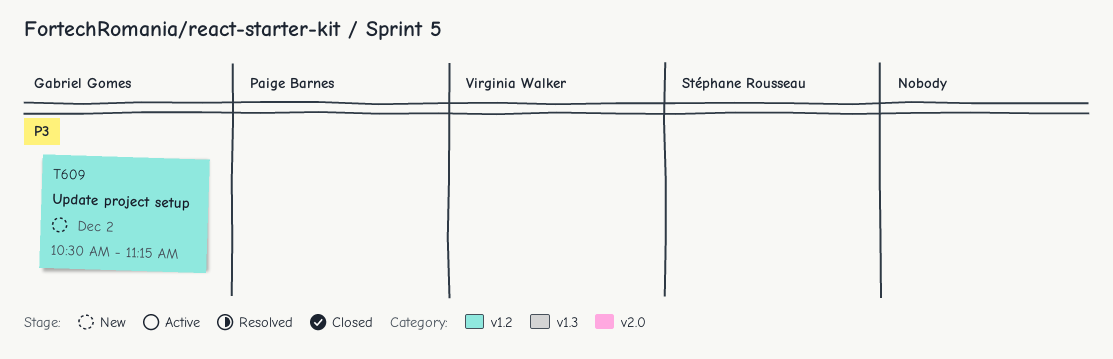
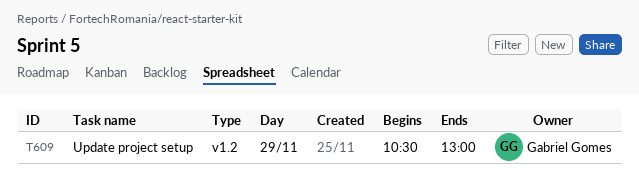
T609, day: Dec 2 -> Nov 29
T609, ends: 11:15 -> 13:00

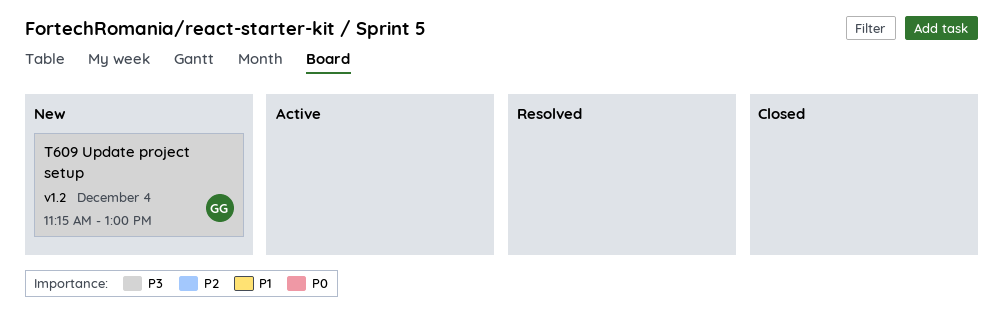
T609, day: Nov 29 -> Dec 4
T609, begins: 10:30 -> 11:15

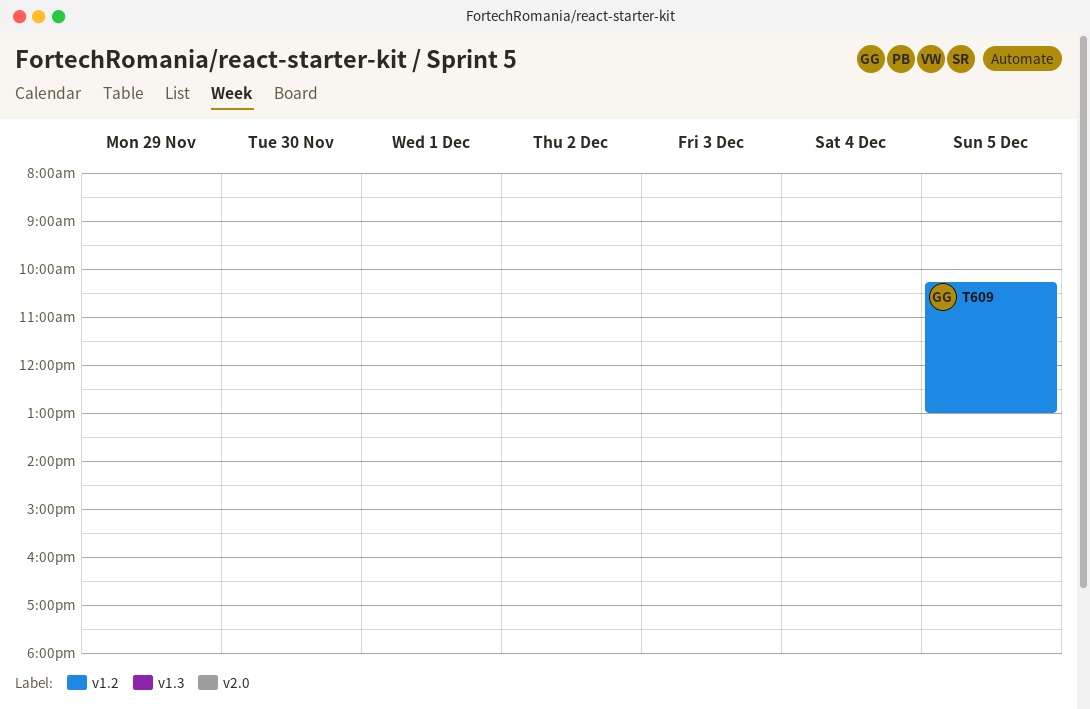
T609, day: Dec 4 -> Dec 5
T609, begins: 11:15 -> 10:15

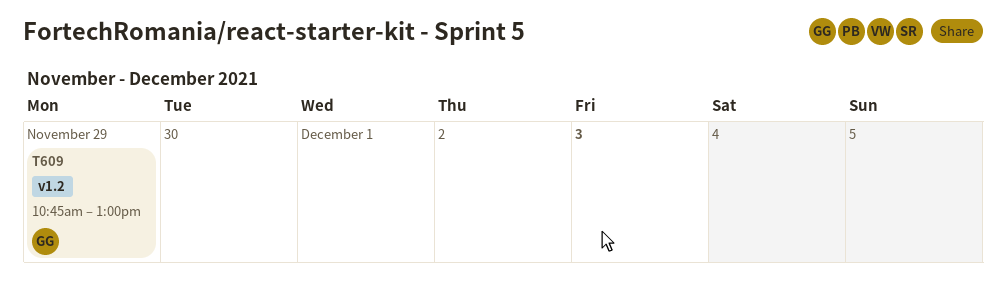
T609, day: Dec 5 -> Nov 29
T609, begins: 10:15 -> 10:45

